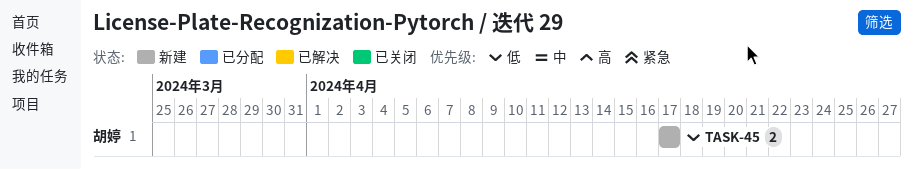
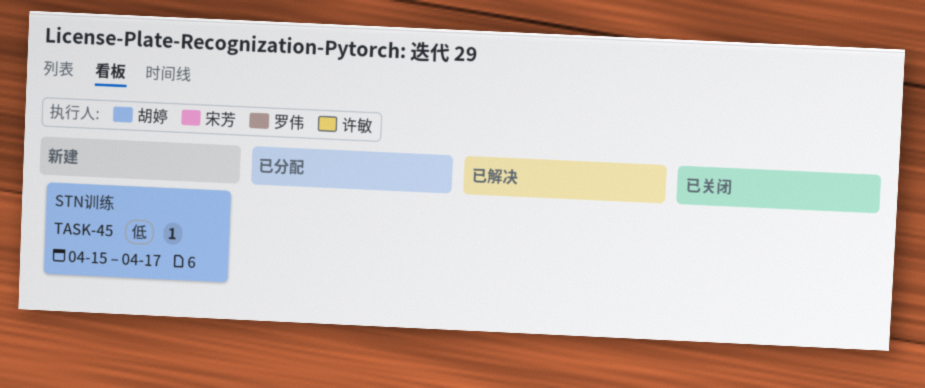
TASK-45, estimate: 2 -> 1
TASK-45, start: Apr 17 -> Apr 15

